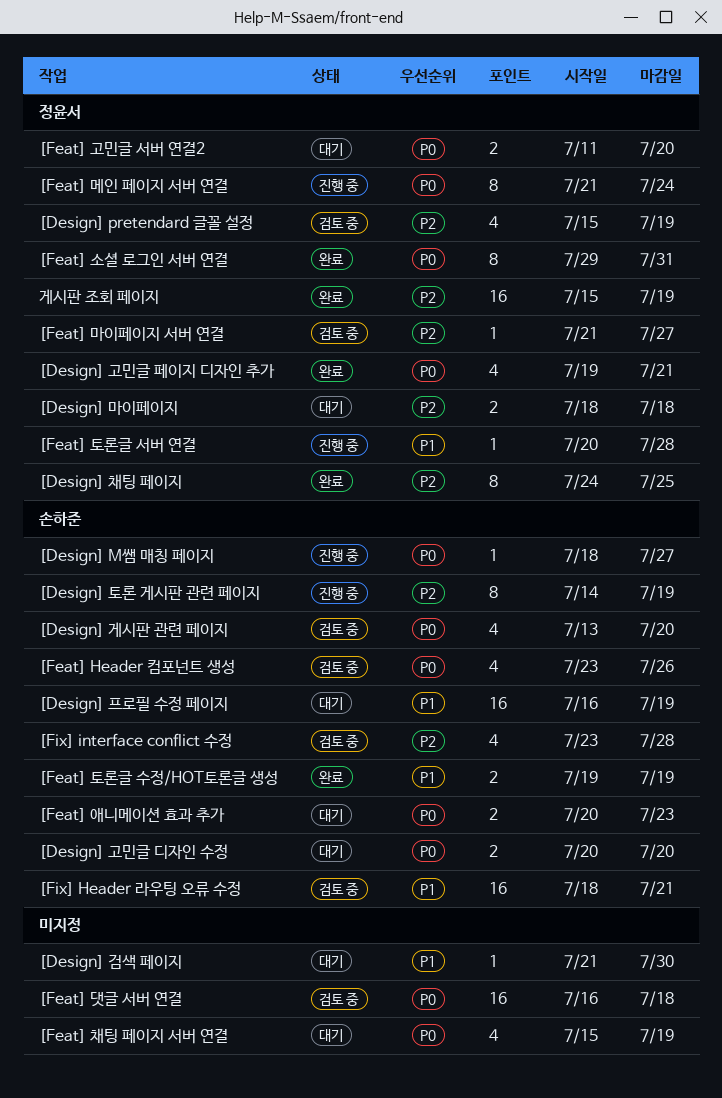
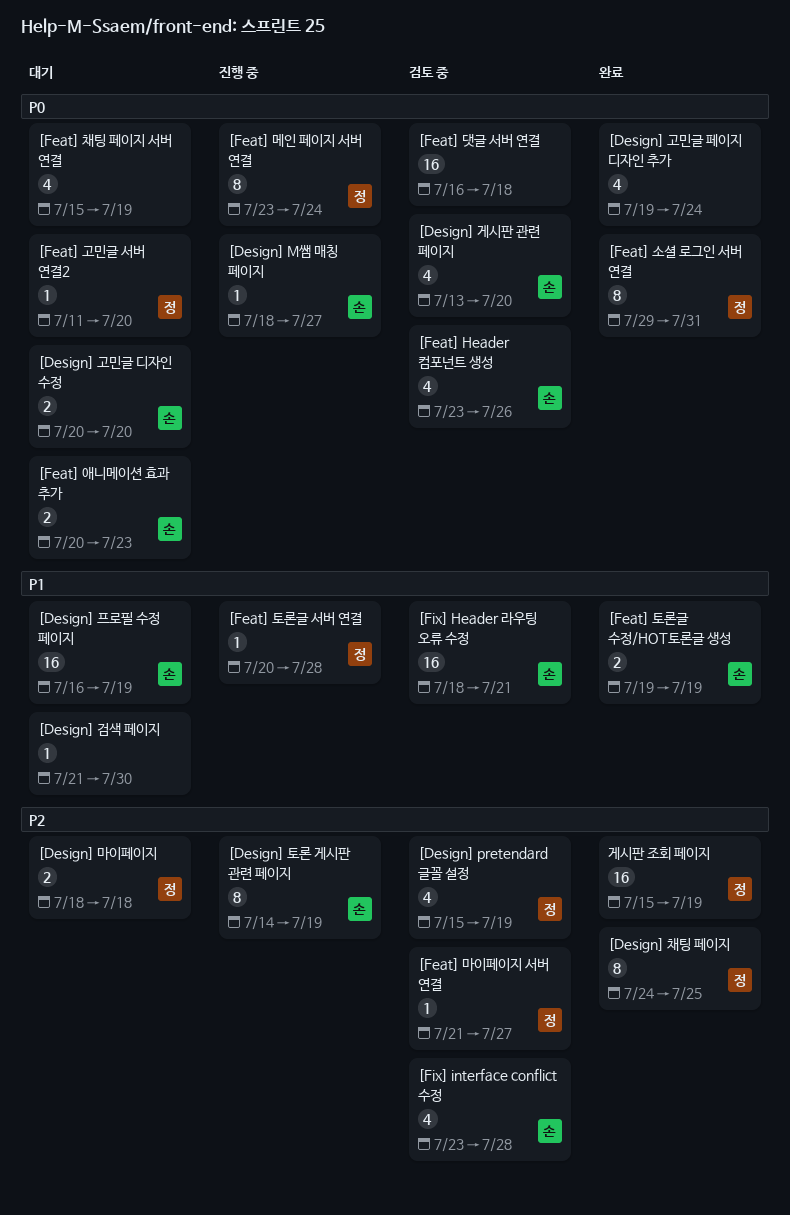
[Design] 고민글 페이지 디자인 추가, owner: 정윤서 -> none
[Design] 고민글 페이지 디자인 추가, due: Jul 21 -> Jul 24
[Feat] 고민글 서버 연결2, estimate: 2 -> 1
[Feat] 메인 페이지 서버 연결, start: Jul 21 -> Jul 23

